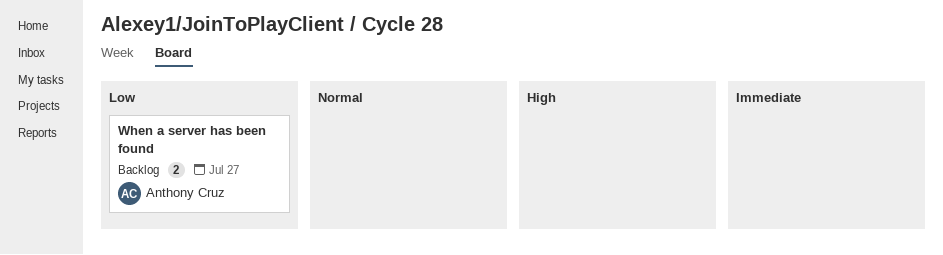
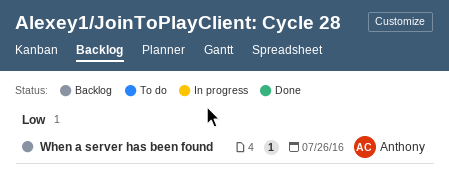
When a server has been found, estimate: 2 -> 1
When a server has been found, due: Jul 27 -> Jul 26

